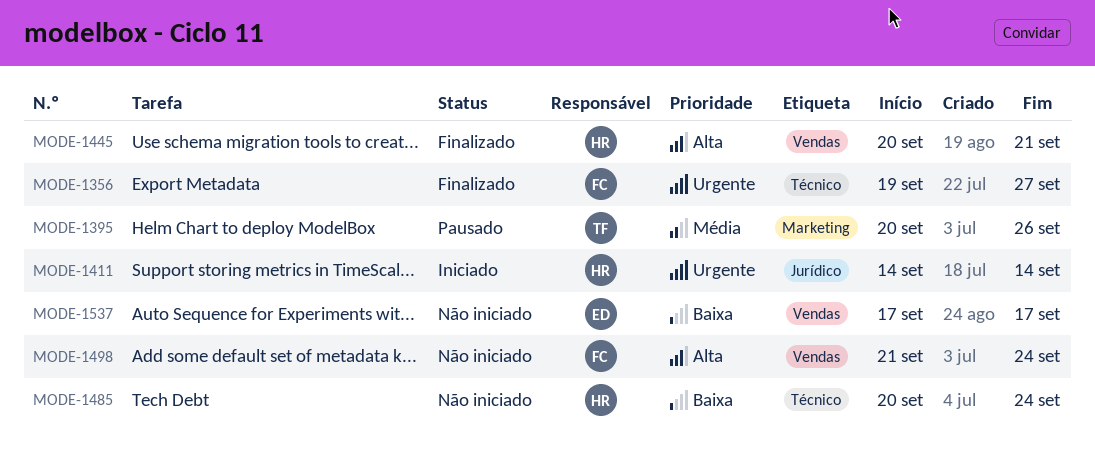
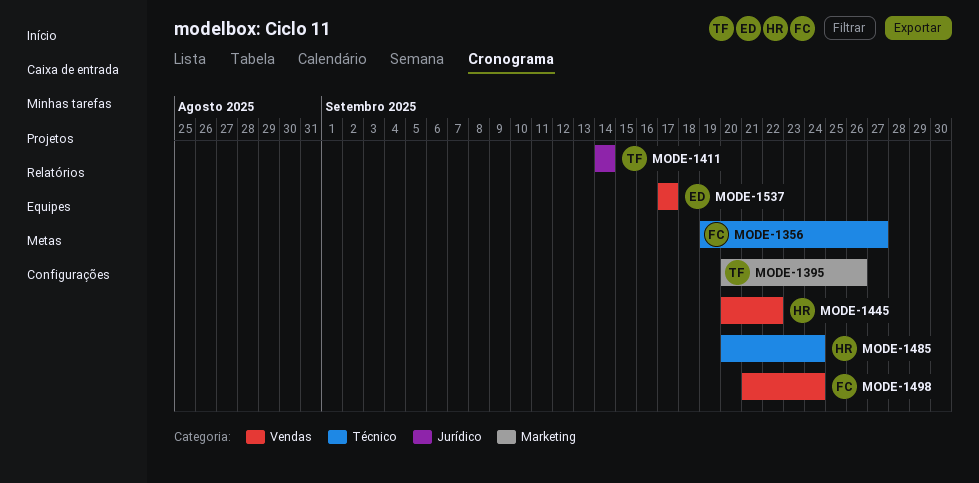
MODE-1411, owner: HR -> TF
MODE-1445, due: Sep 21 -> Sep 22

